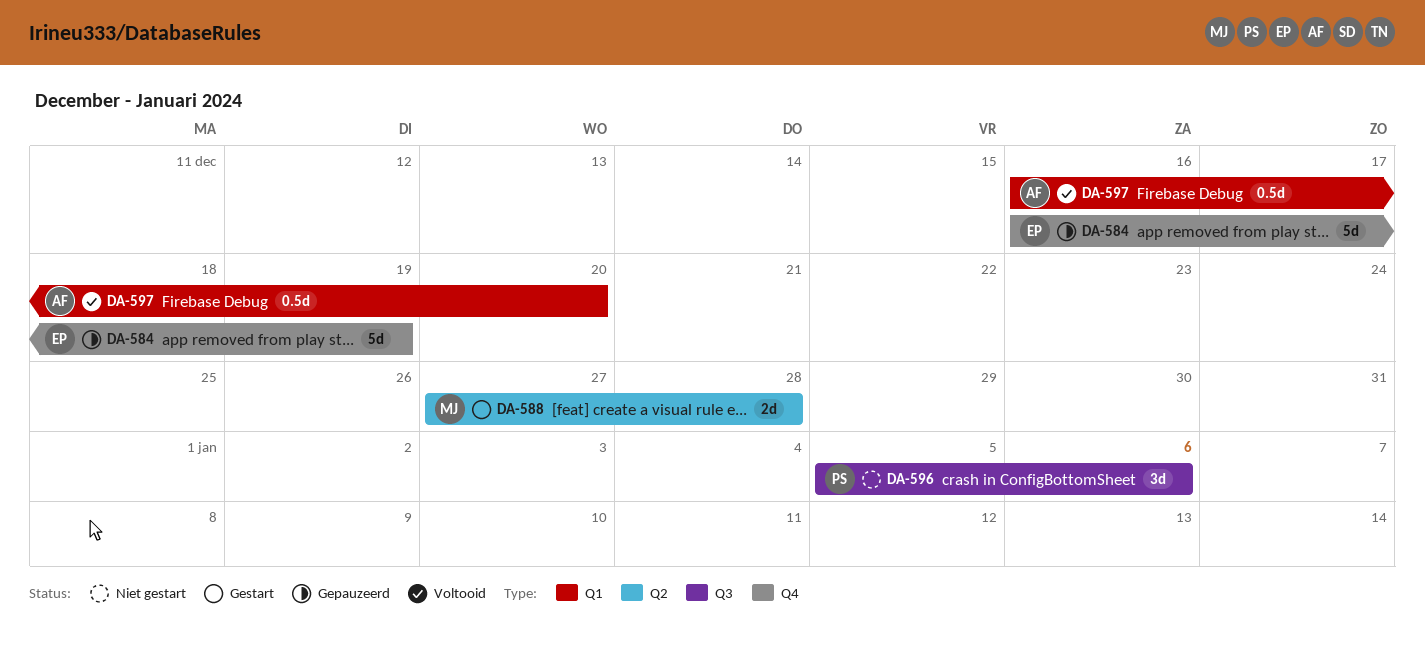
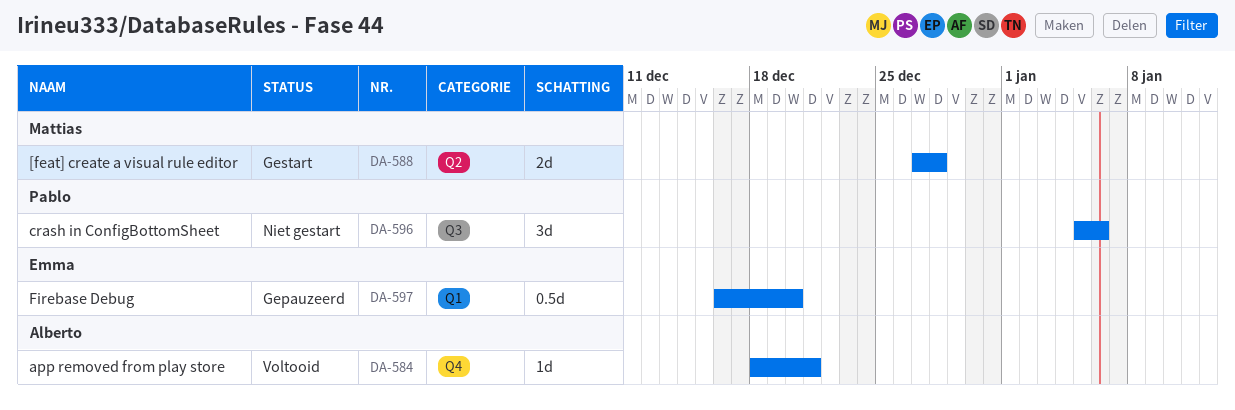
DA-584, status: Gepauzeerd -> Voltooid
DA-584, owner: Emma -> Alberto
DA-584, estimate: 5d -> 1d
DA-584, start: Dec 16 -> Dec 18
DA-584, due: Dec 19 -> Dec 21
DA-597, status: Voltooid -> Gepauzeerd
DA-597, owner: Alberto -> Emma

